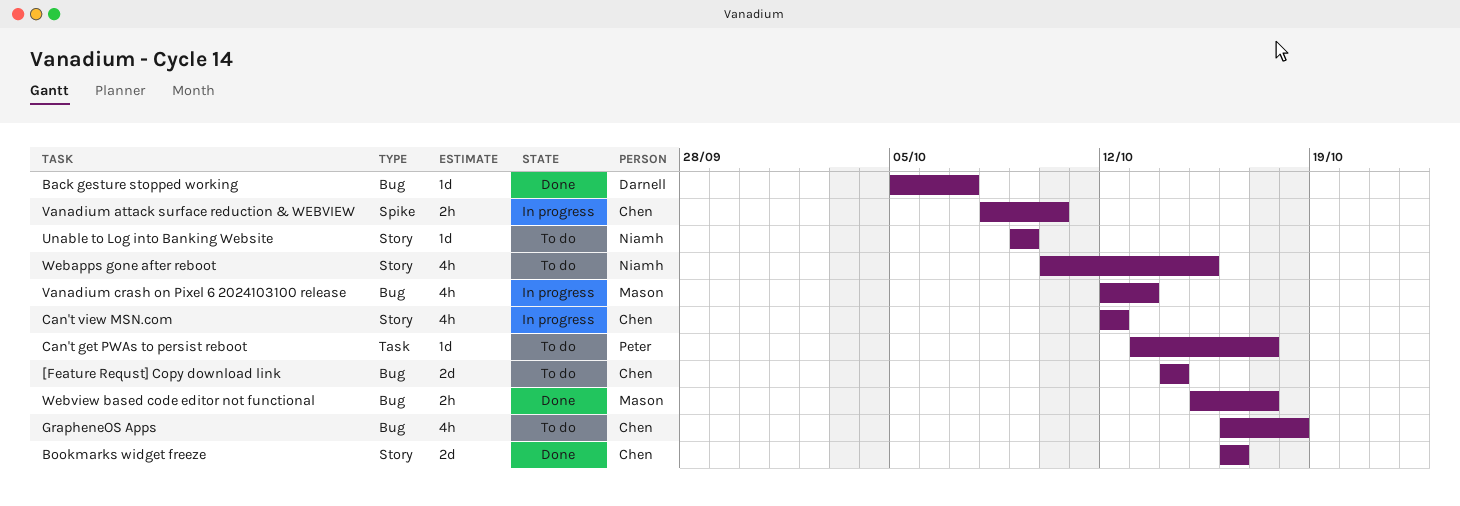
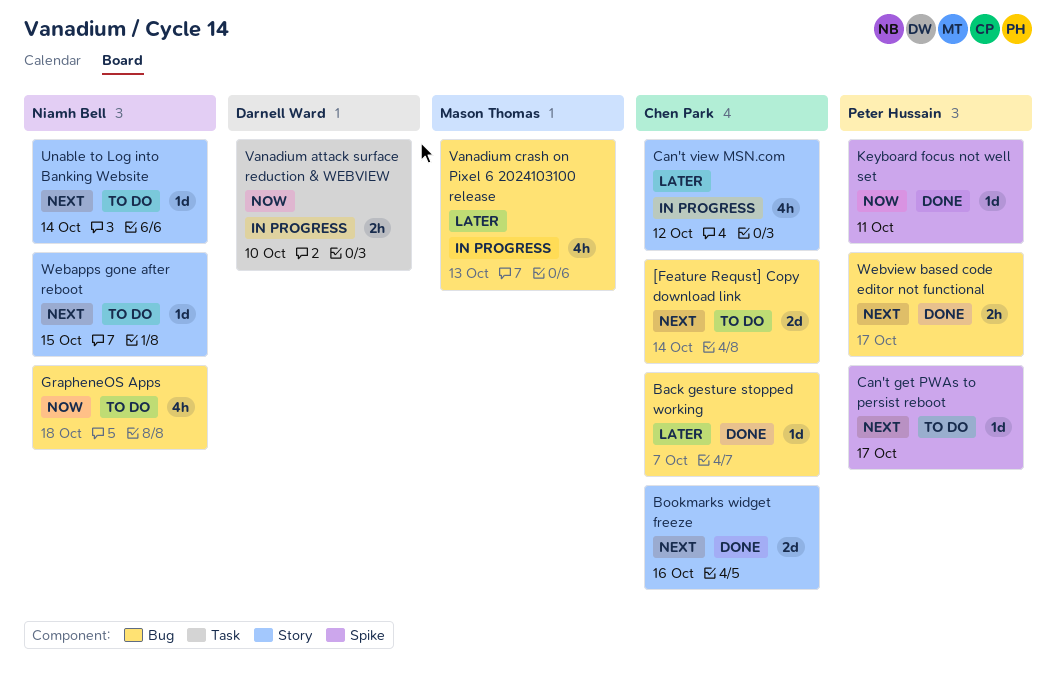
Back gesture stopped working, owner: Darnell Ward -> Chen Park
Can't get PWAs to persist reboot, label: Task -> Spike
GrapheneOS Apps, owner: Chen Park -> Niamh Bell
Keyboard focus not well set: none -> present
Unable to Log into Banking Website, due: Oct 9 -> Oct 14
Vanadium attack surface reduction & WEBVIEW, owner: Chen Park -> Darnell Ward
Vanadium attack surface reduction & WEBVIEW, label: Spike -> Task
Webapps gone after reboot, estimate: 4h -> 1d
Webview based code editor not functional, owner: Mason Thomas -> Peter Hussain

